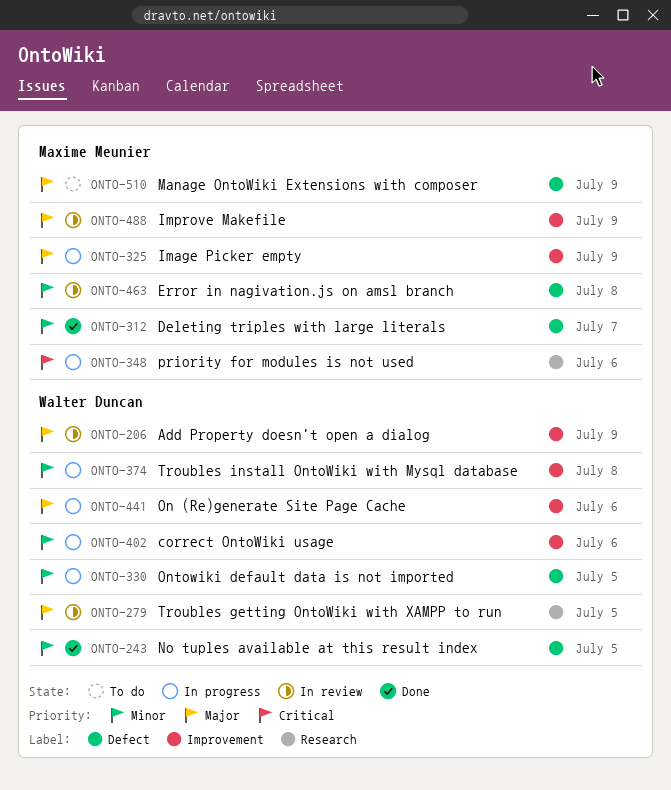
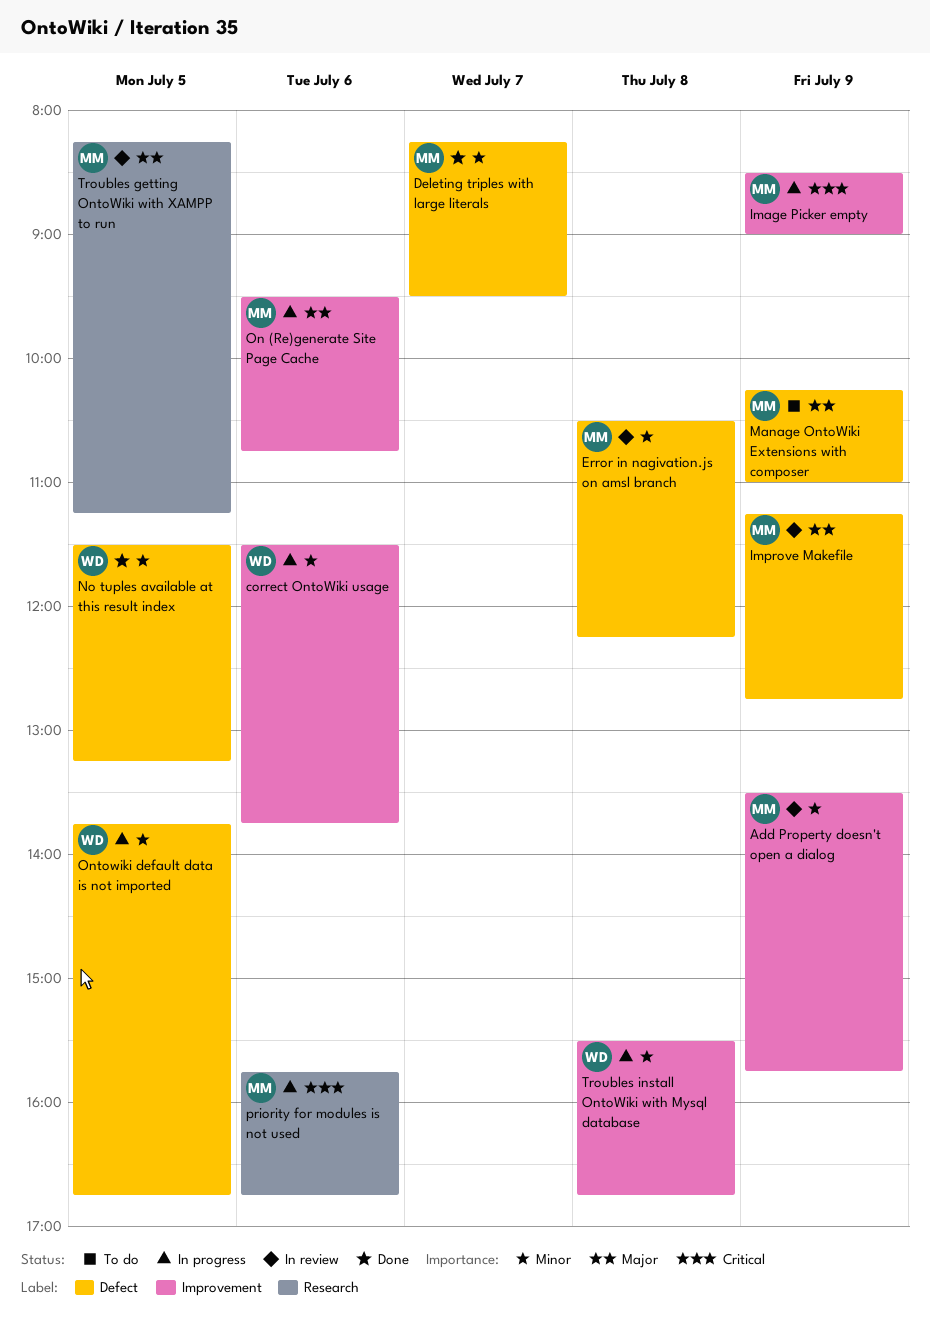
Add Property doesn't open a dialog, owner: Walter Duncan -> Maxime Meunier
Add Property doesn't open a dialog, priority: Major -> Minor
Image Picker empty, priority: Major -> Critical
Improve Makefile, label: Improvement -> Defect
On (Re)generate Site Page Cache, owner: Walter Duncan -> Maxime Meunier
Troubles getting OntoWiki with XAMPP to run, owner: Walter Duncan -> Maxime Meunier

